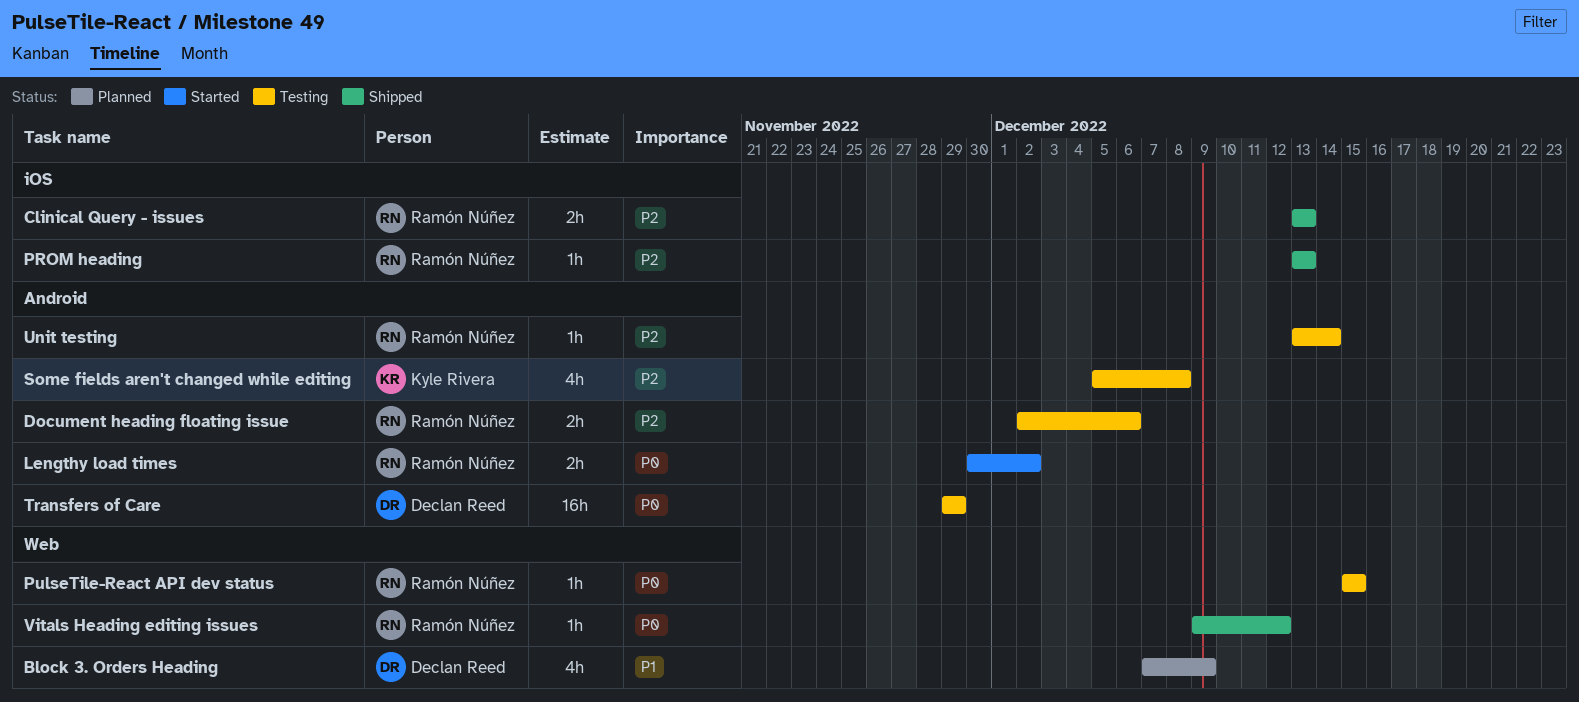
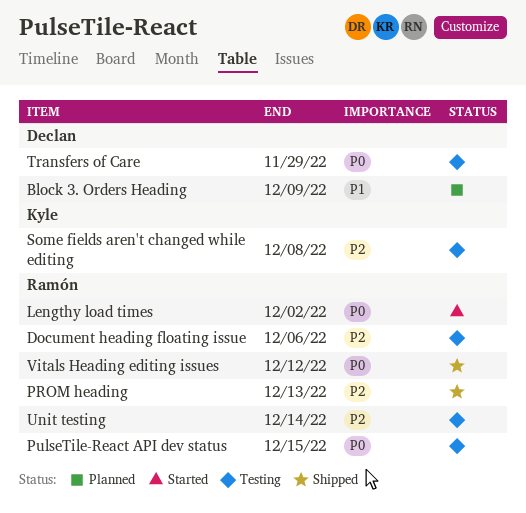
Clinical Query - issues: present -> none

